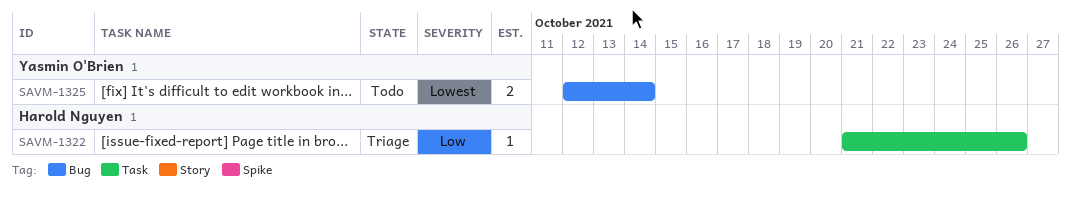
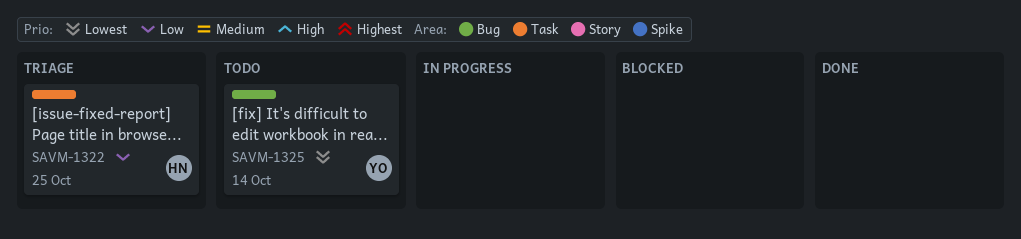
SAVM-1322, due: Oct 26 -> Oct 25

